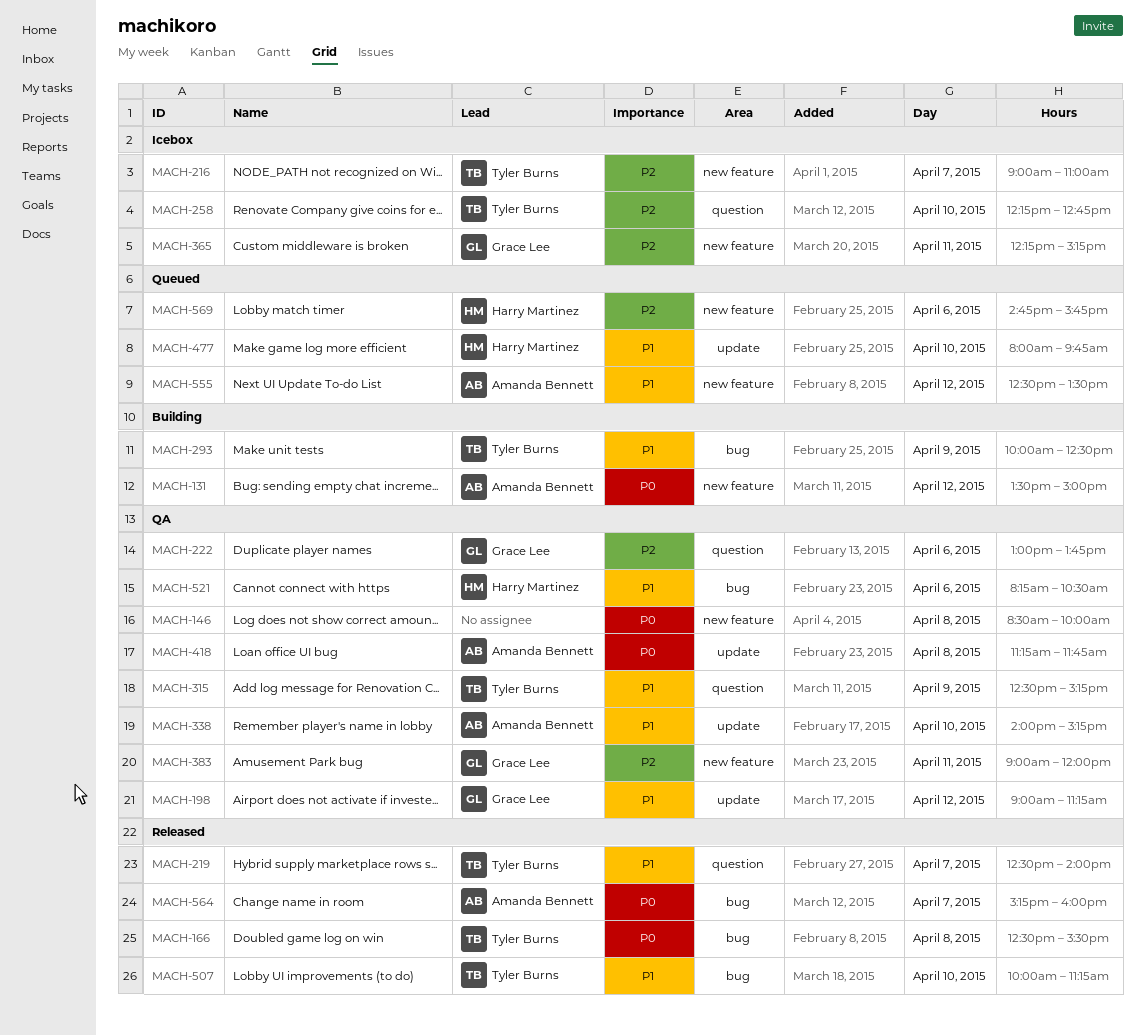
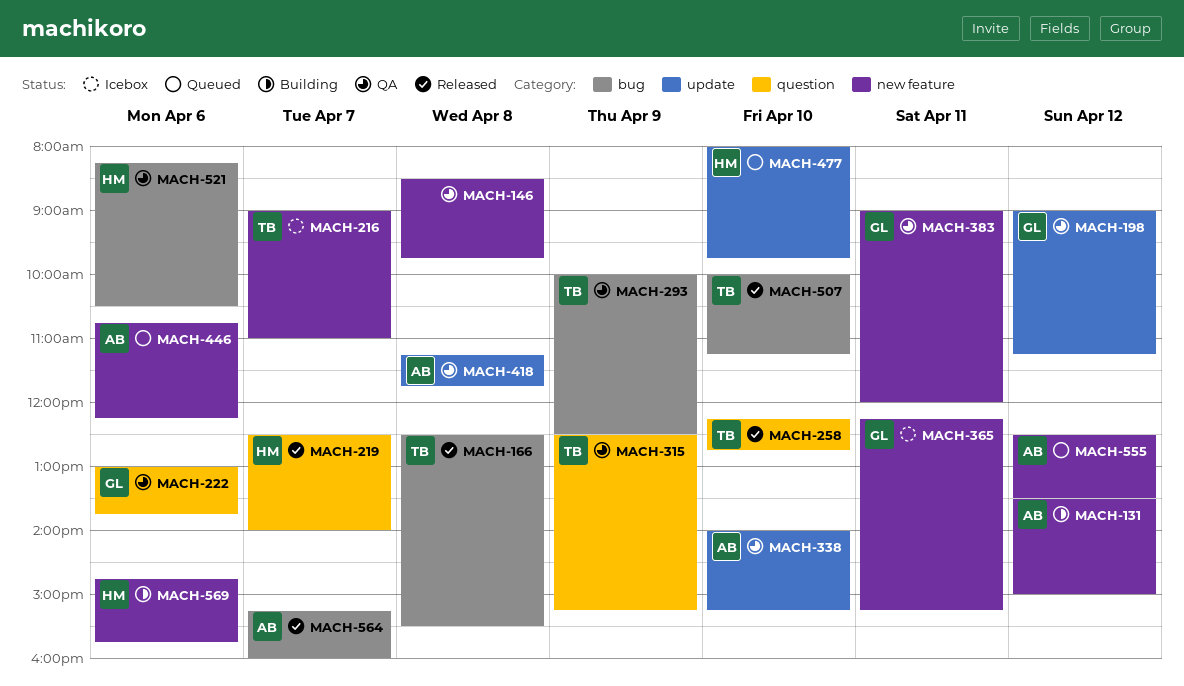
MACH-146, ends: 10:00 -> 09:45
MACH-219, owner: Tyler Burns -> Harry Martinez
MACH-258, status: Icebox -> Released
MACH-293, status: Building -> QA
MACH-446: none -> present
MACH-569, status: Queued -> Building

